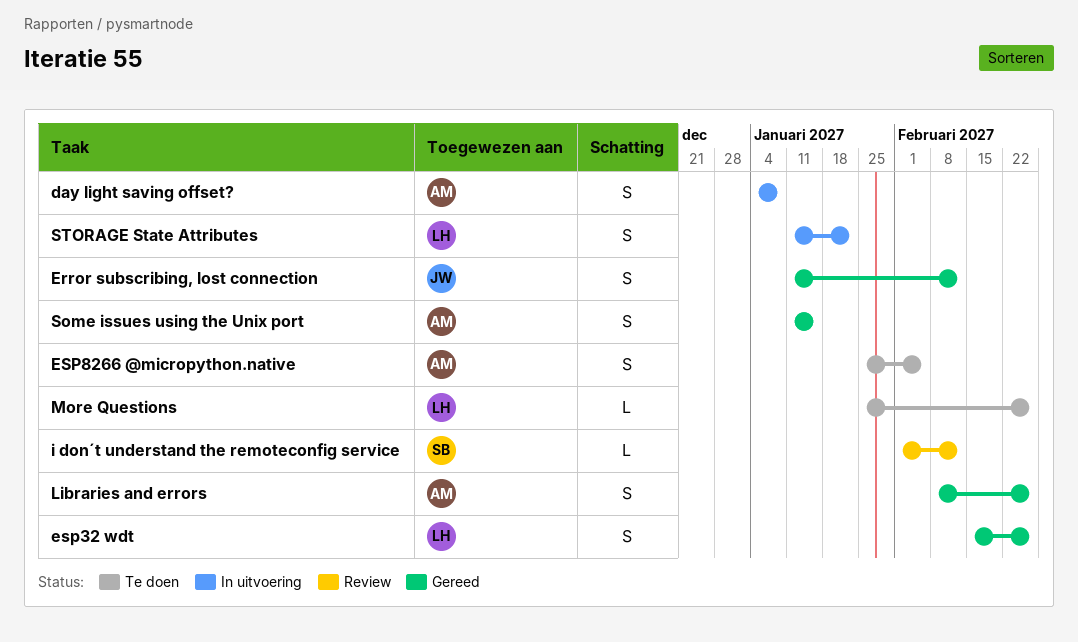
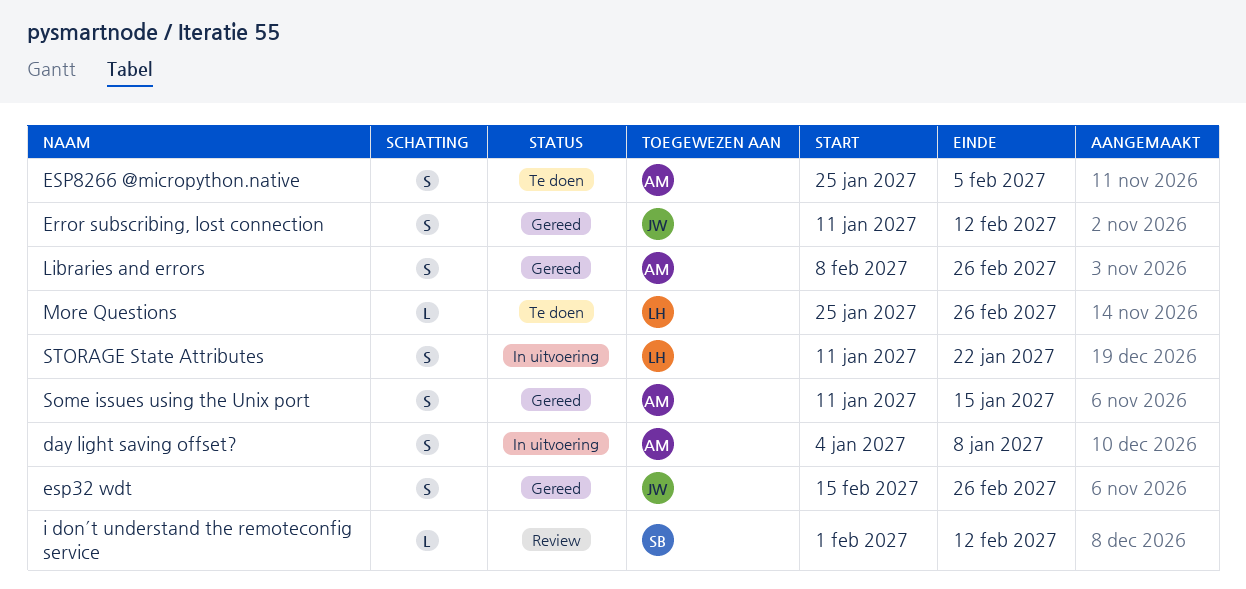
esp32 wdt, owner: LH -> JW

